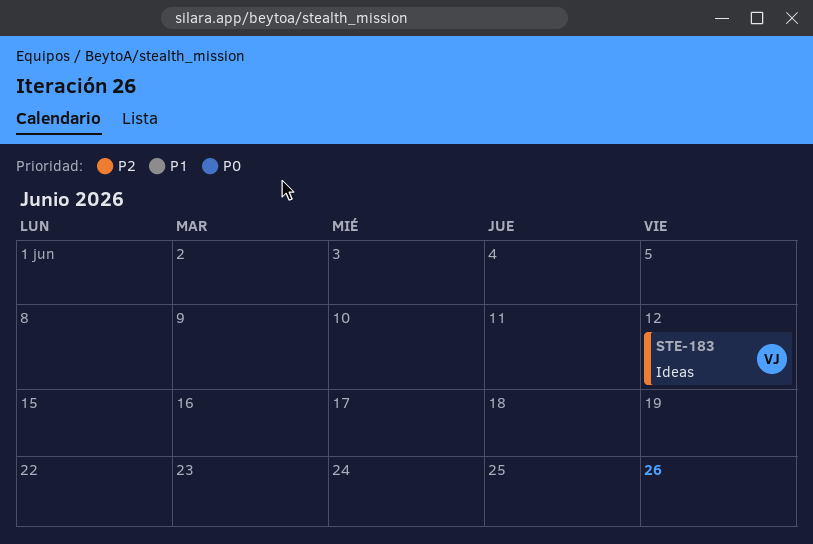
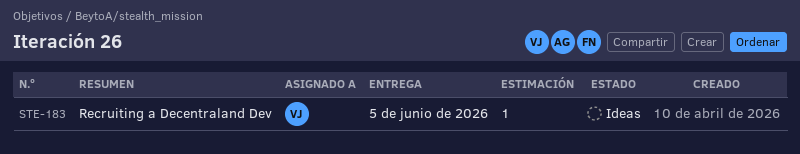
STE-183, due: Jun 12 -> Jun 5

